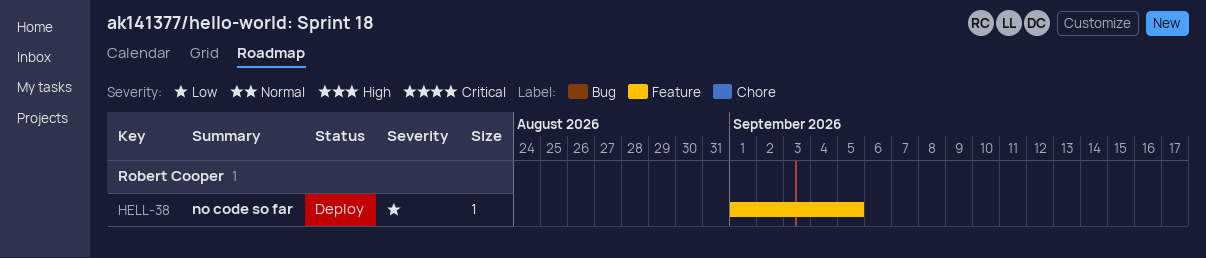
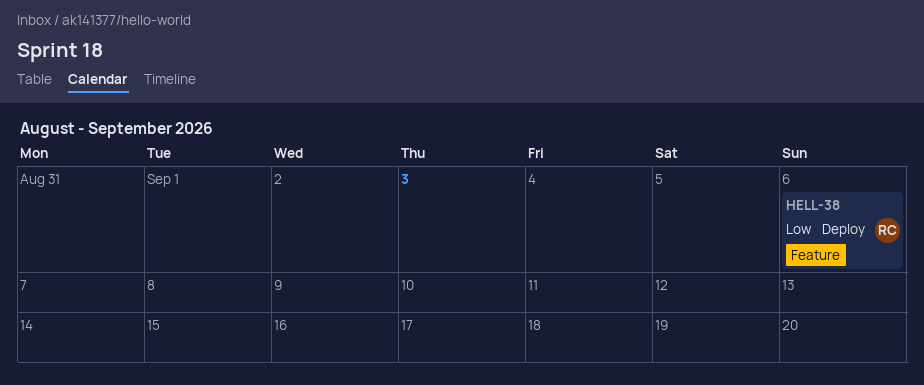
HELL-38, due: Sep 5 -> Sep 6

